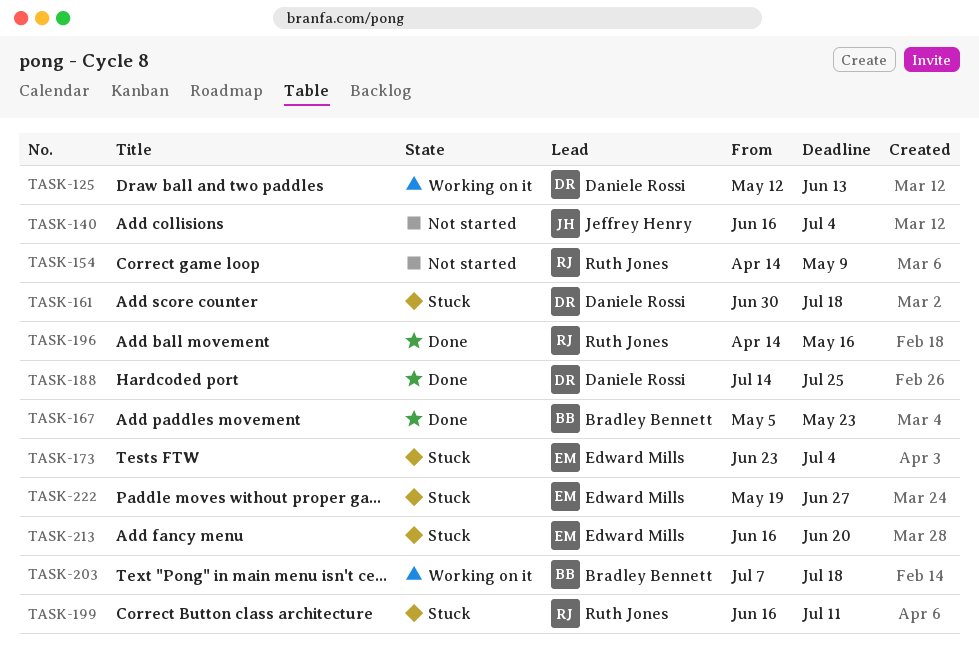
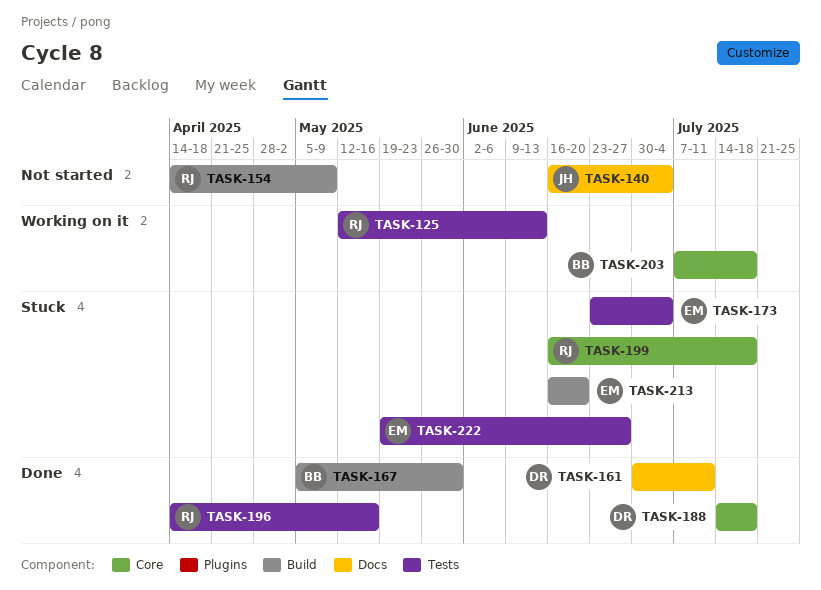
TASK-125, owner: Daniele Rossi -> Ruth Jones
TASK-161, status: Stuck -> Done
TASK-161, due: Jul 18 -> Jul 11
TASK-167, due: May 23 -> May 30
TASK-188, due: Jul 25 -> Jul 18
TASK-199, due: Jul 11 -> Jul 18

